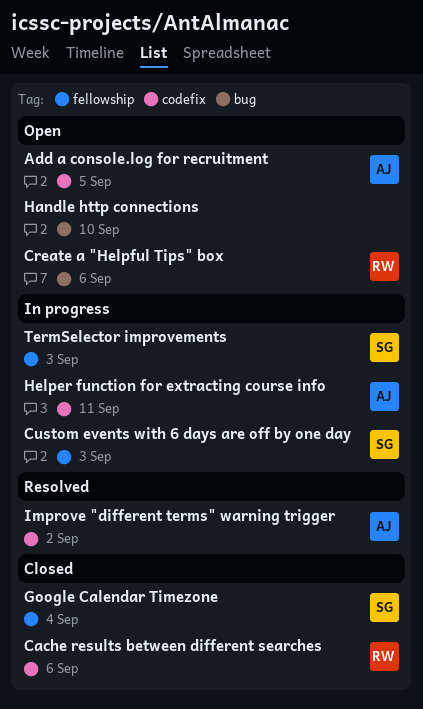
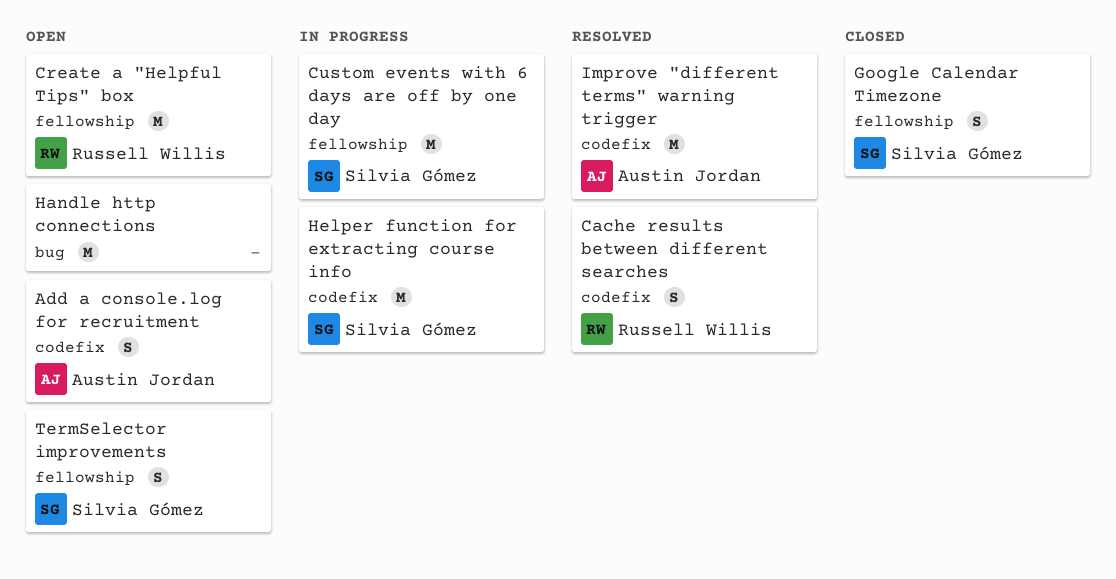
Cache results between different searches, status: Closed -> Resolved
Create a "Helpful Tips" box, label: bug -> fellowship
Helper function for extracting course info, owner: Austin Jordan -> Silvia Gómez
TermSelector improvements, status: In progress -> Open

